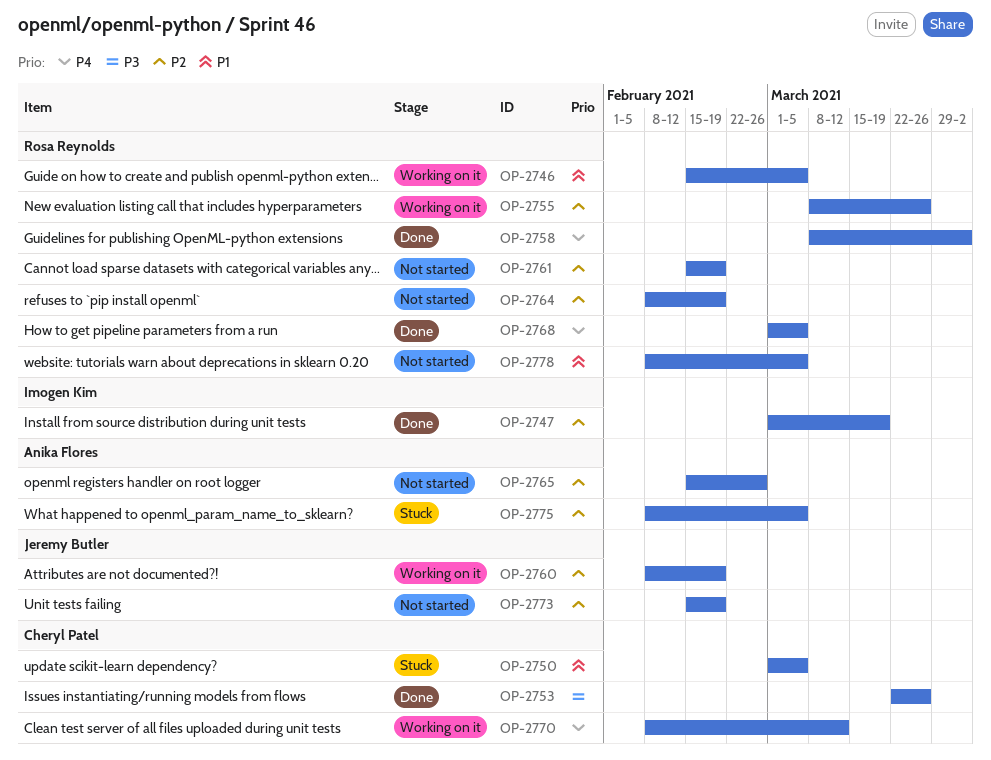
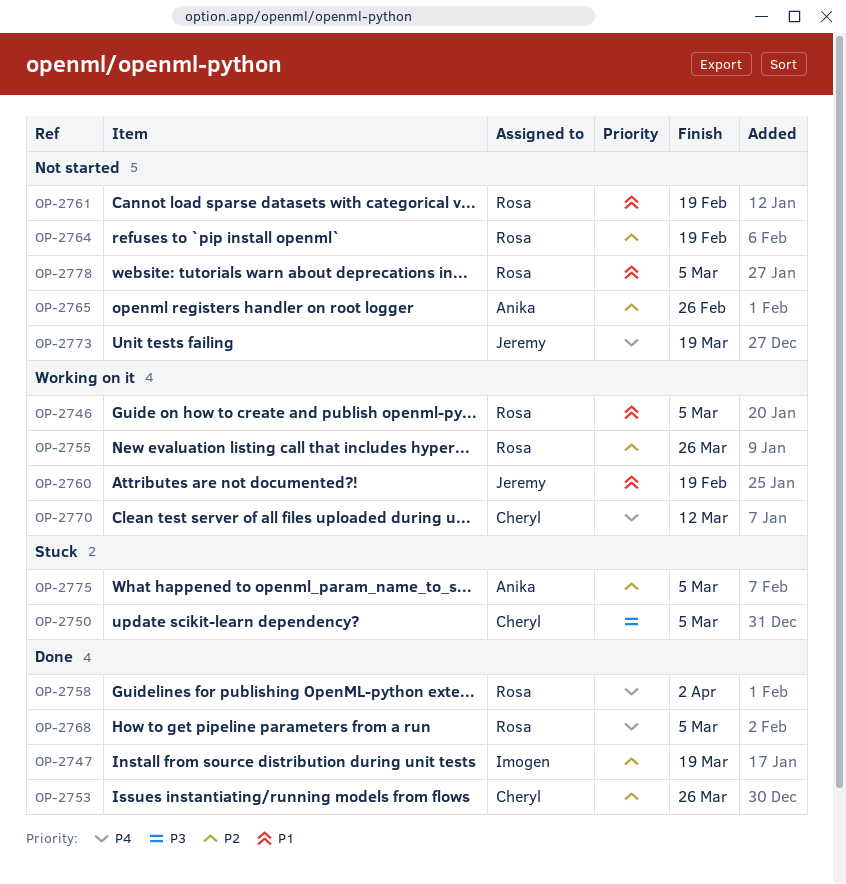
OP-2750, priority: P1 -> P3
OP-2753, priority: P3 -> P2
OP-2760, priority: P2 -> P1
OP-2761, priority: P2 -> P1
OP-2773, priority: P2 -> P4
OP-2773, due: Feb 19 -> Mar 19

